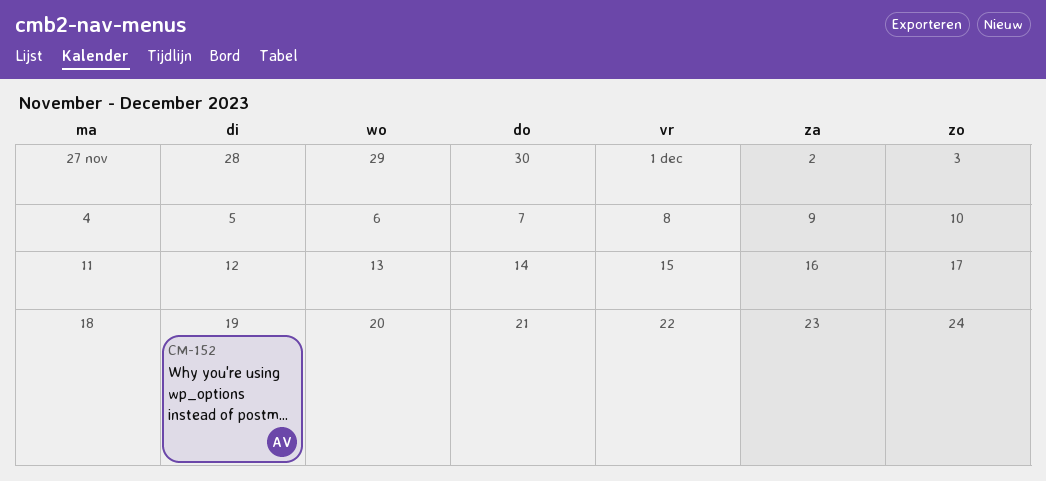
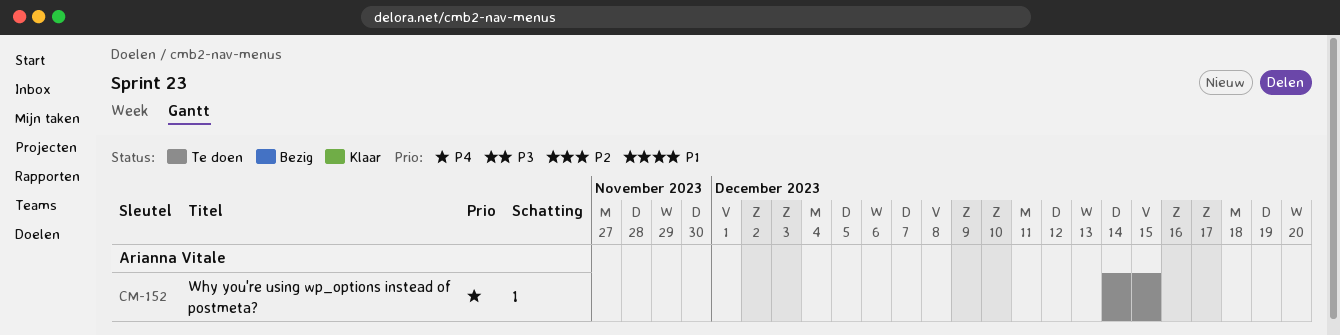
CM-152, due: Dec 19 -> Dec 15

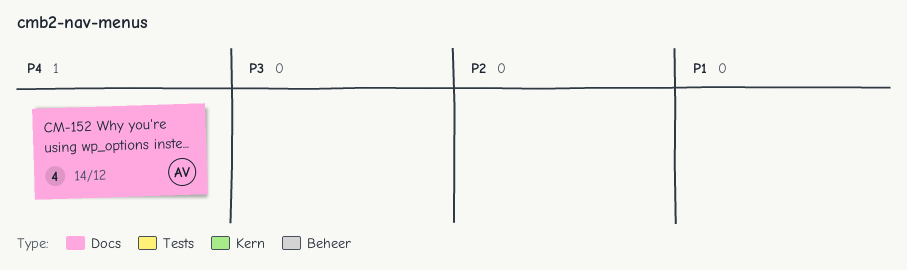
CM-152, estimate: 1 -> 4
CM-152, due: Dec 15 -> Dec 14

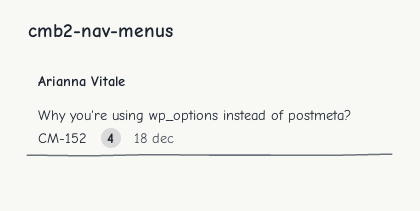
CM-152, due: Dec 14 -> Dec 18

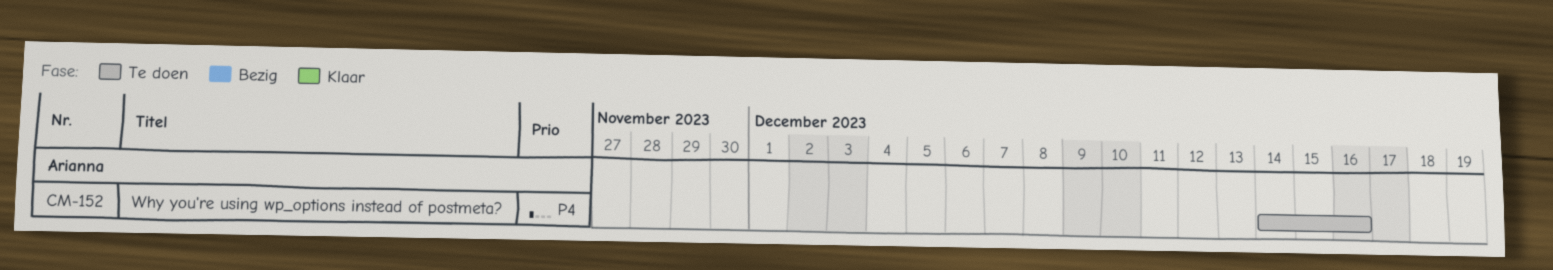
CM-152, due: Dec 18 -> Dec 16

